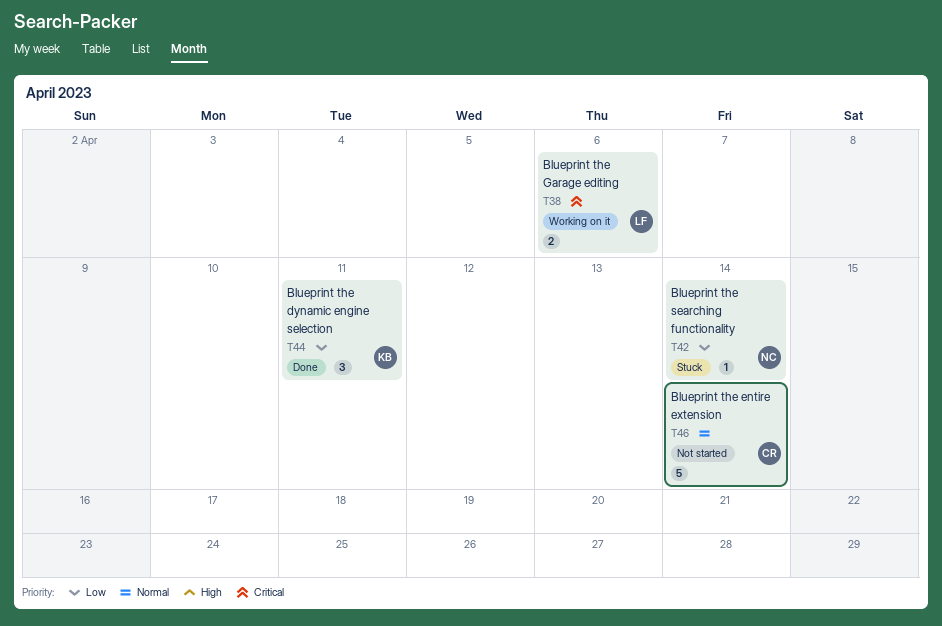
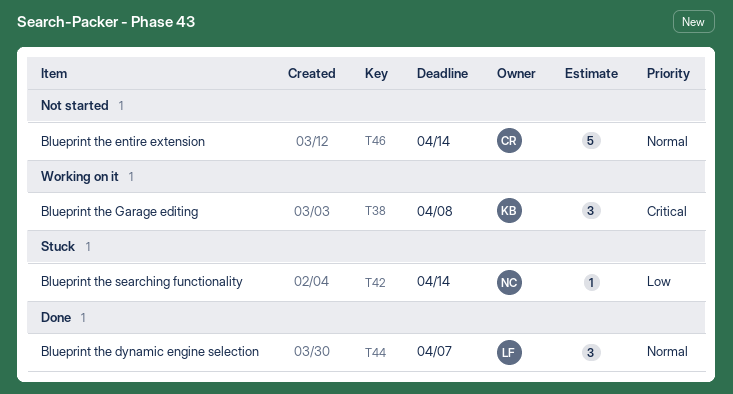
T38, owner: LF -> KB
T38, estimate: 2 -> 3
T38, due: Apr 6 -> Apr 8
T44, owner: KB -> LF
T44, priority: Low -> Normal
T44, due: Apr 11 -> Apr 7

